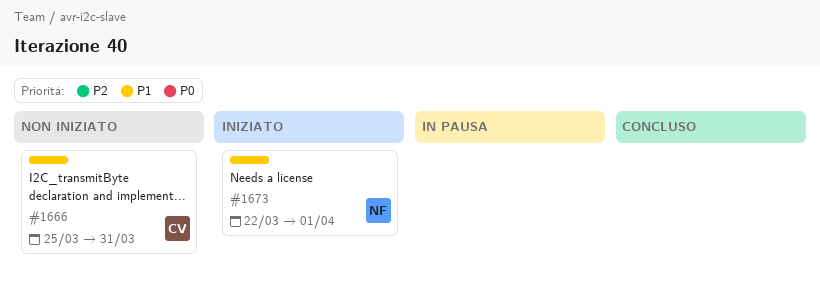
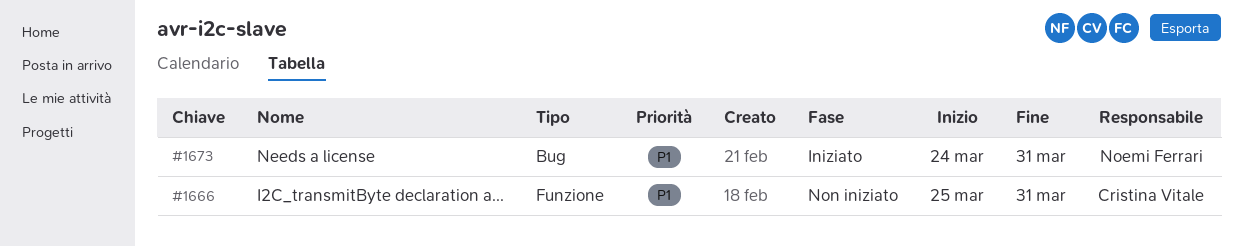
#1673, start: Mar 22 -> Mar 24
#1673, due: Apr 1 -> Mar 31

